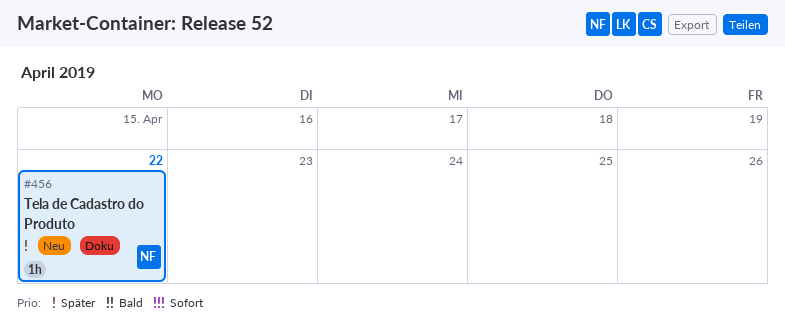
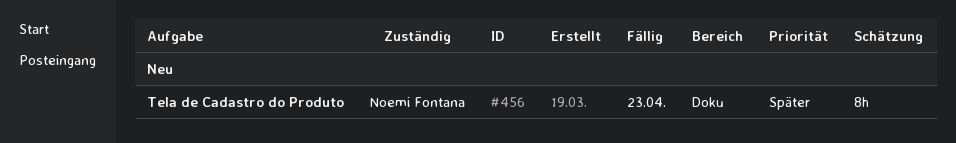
#456, estimate: 1h -> 8h
#456, due: Apr 22 -> Apr 23

